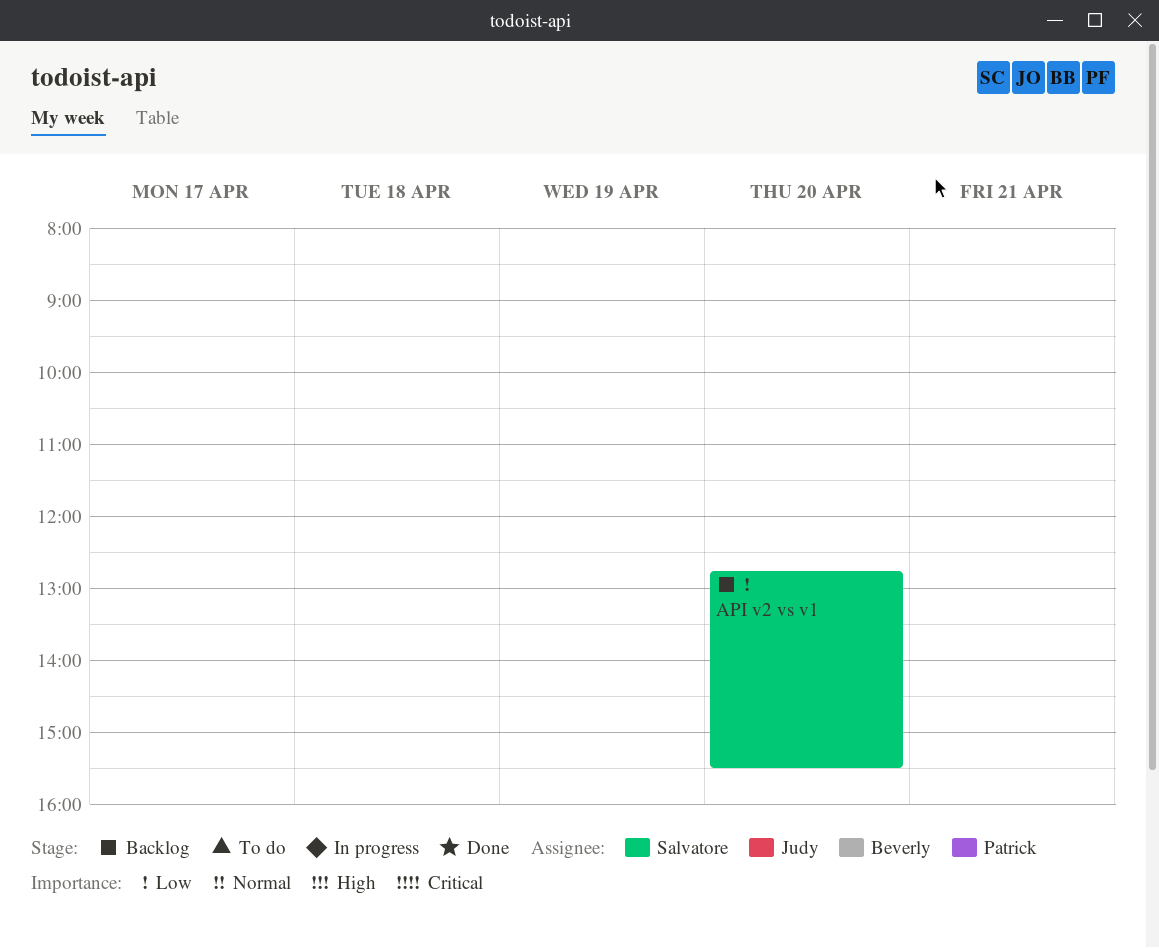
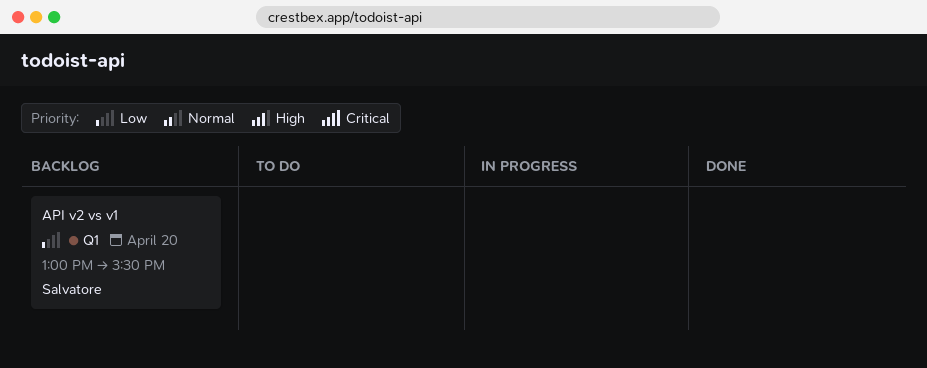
API v2 vs v1, begins: 12:45 -> 13:00

